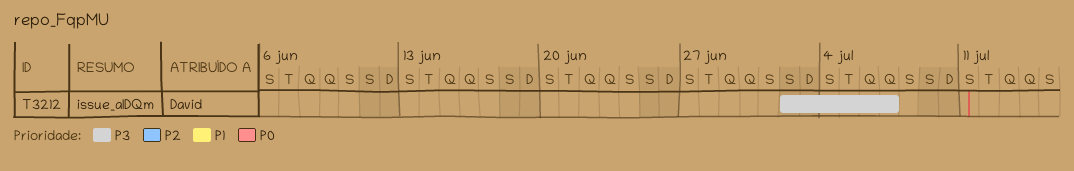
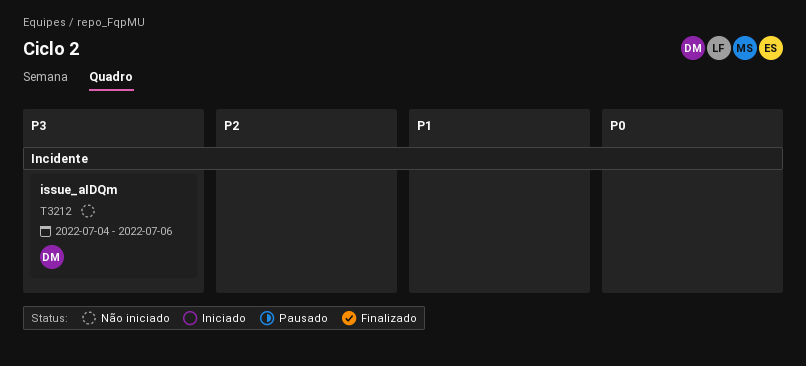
T3212, start: Jul 2 -> Jul 4
T3212, due: Jul 7 -> Jul 6

